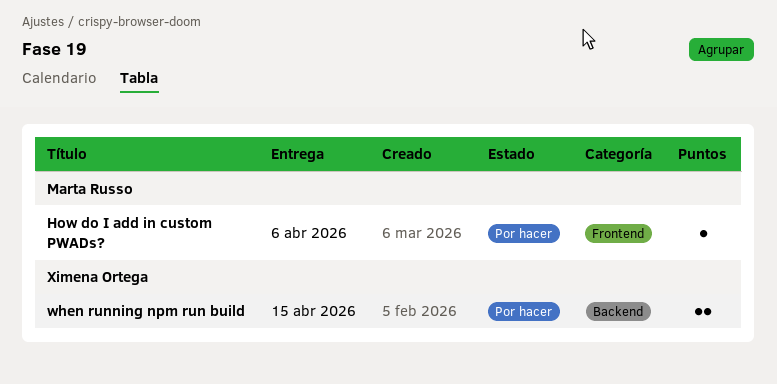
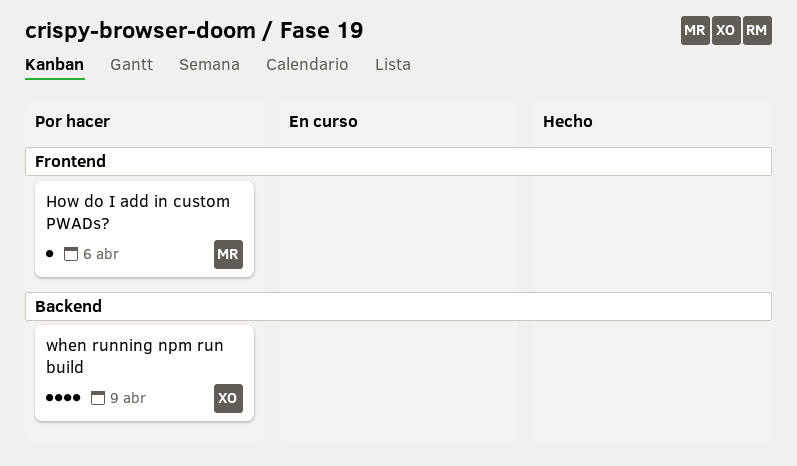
when running npm run build, estimate: 2 -> 4
when running npm run build, due: Apr 15 -> Apr 9

